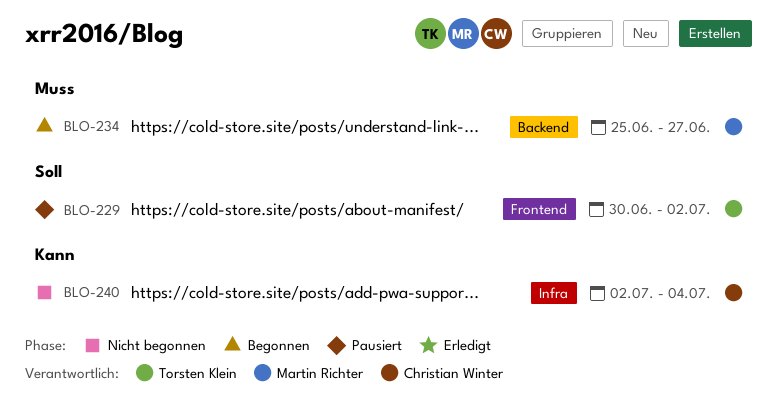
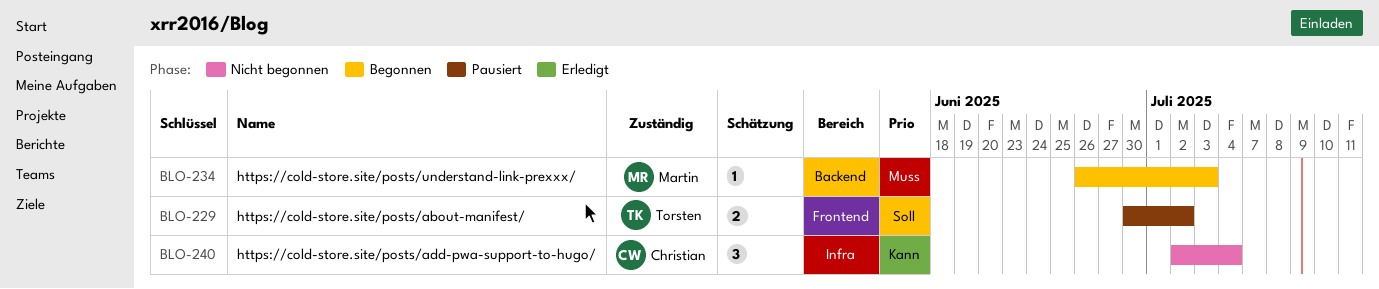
BLO-234, start: Jun 25 -> Jun 26
BLO-234, due: Jun 27 -> Jul 3

